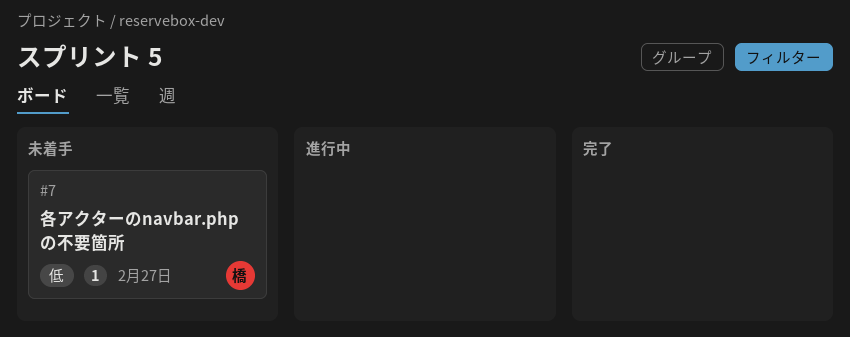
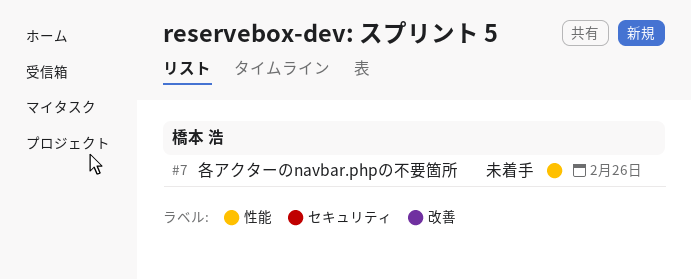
#7, due: Feb 27 -> Feb 26

